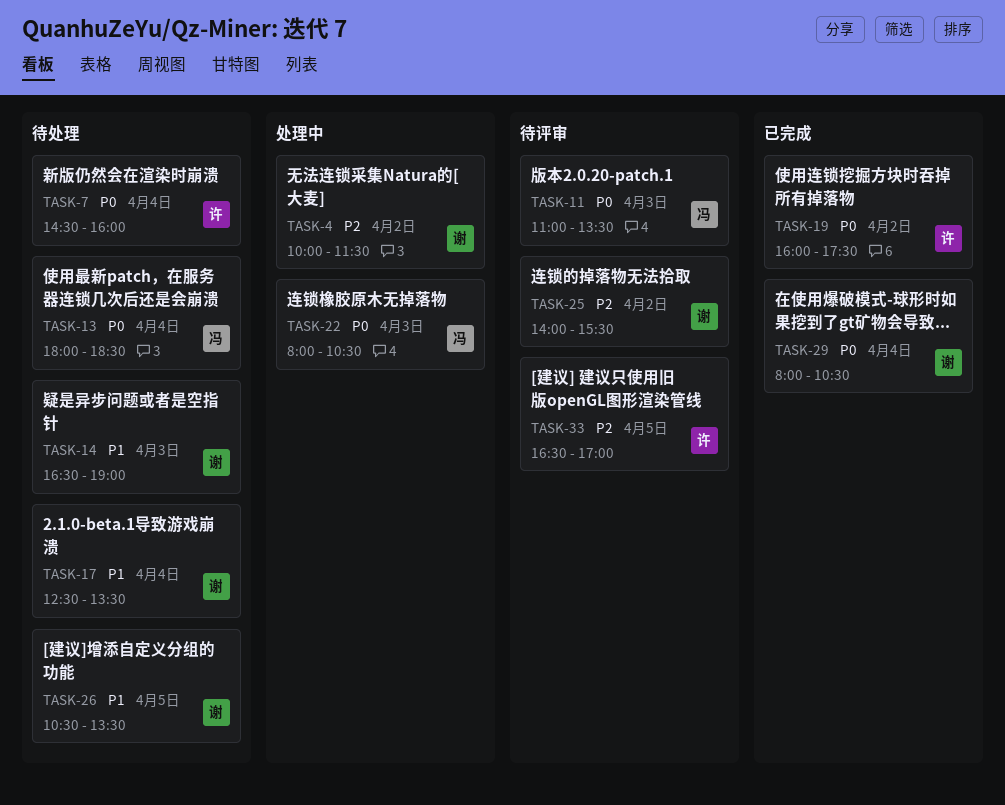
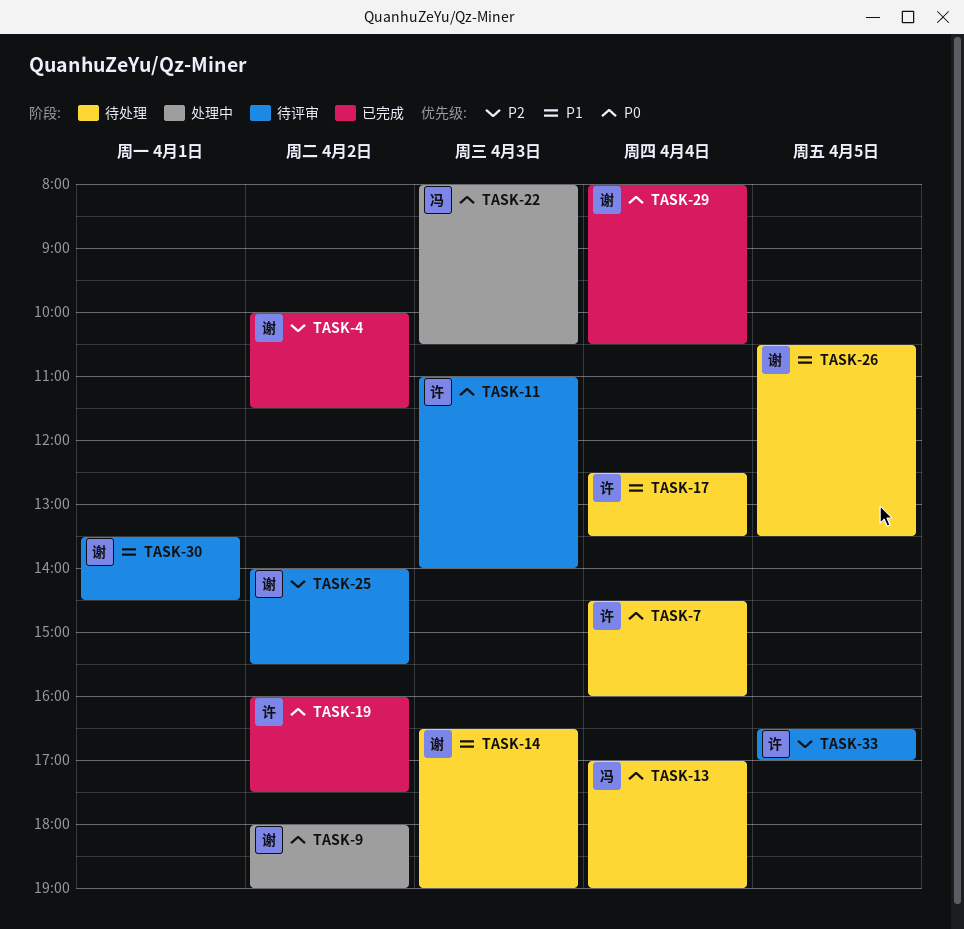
TASK-4, status: 处理中 -> 已完成
TASK-9: none -> present
TASK-11, owner: 冯 -> 许
TASK-11, ends: 13:30 -> 14:00
TASK-13, begins: 18:00 -> 17:00
TASK-13, ends: 18:30 -> 19:00
TASK-17, owner: 谢 -> 许
TASK-30: none -> present

